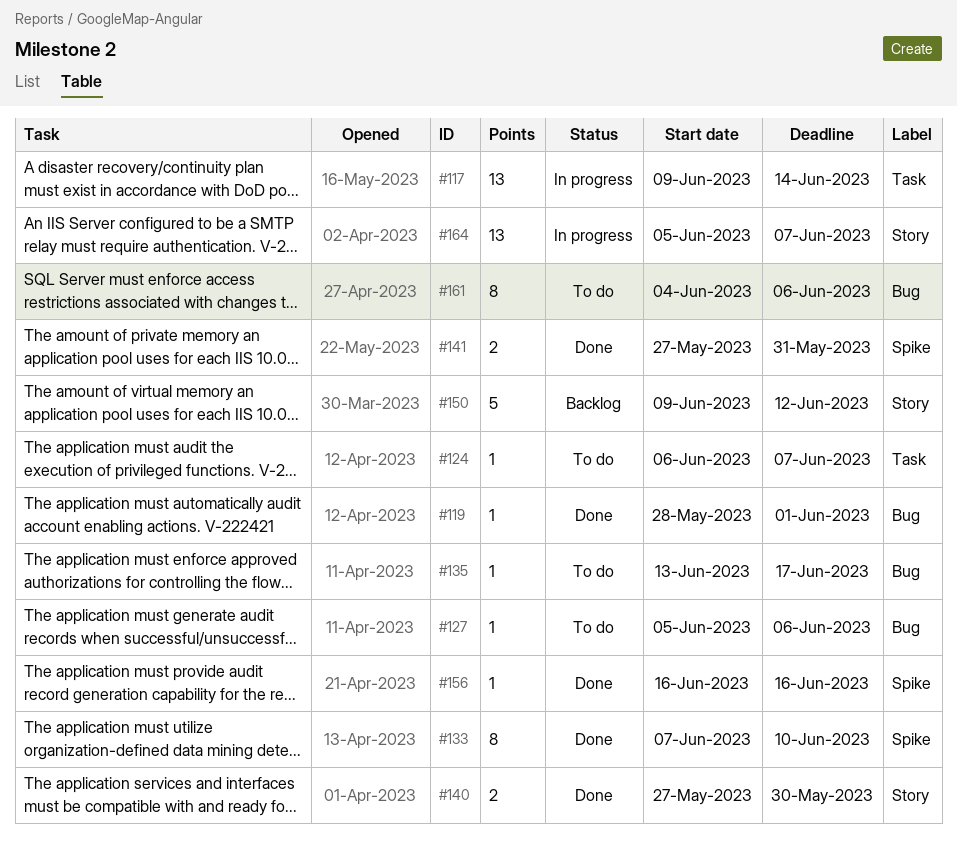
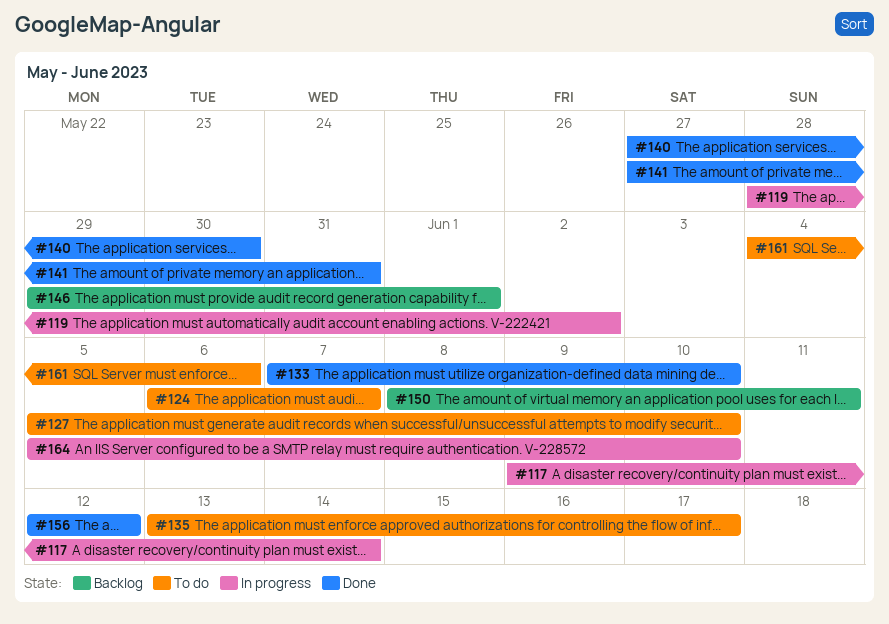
#119, status: Done -> In progress
#119, due: Jun 1 -> Jun 2
#127, due: Jun 6 -> Jun 10
#146: none -> present
#150, start: Jun 9 -> Jun 8
#150, due: Jun 12 -> Jun 11
#156, start: Jun 16 -> Jun 12
#156, due: Jun 16 -> Jun 12
#164, due: Jun 7 -> Jun 10

